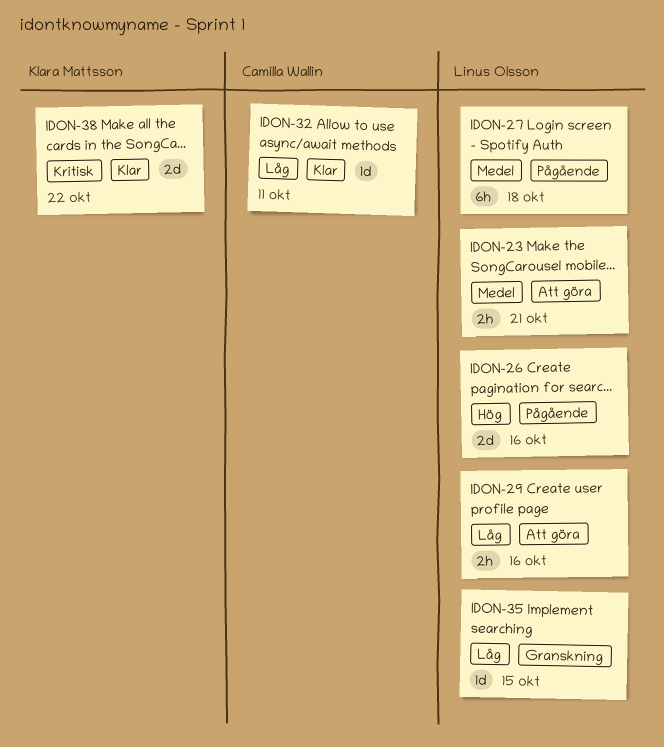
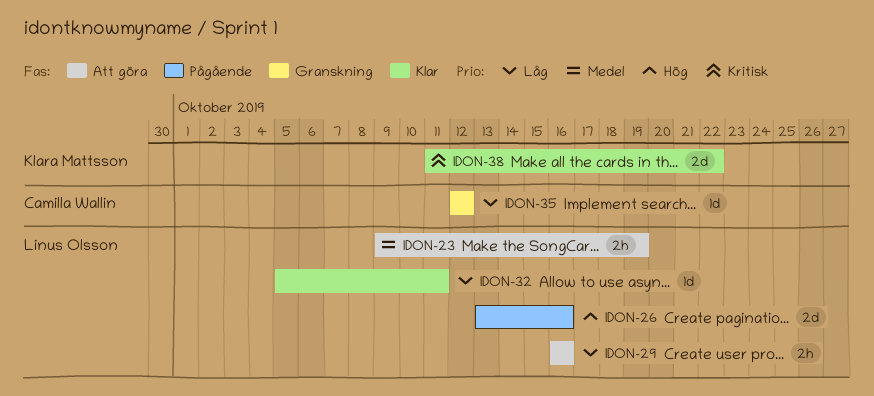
IDON-23, due: Oct 21 -> Oct 19
IDON-27: present -> none
IDON-32, owner: Camilla Wallin -> Linus Olsson
IDON-35, owner: Linus Olsson -> Camilla Wallin
IDON-35, due: Oct 15 -> Oct 12

